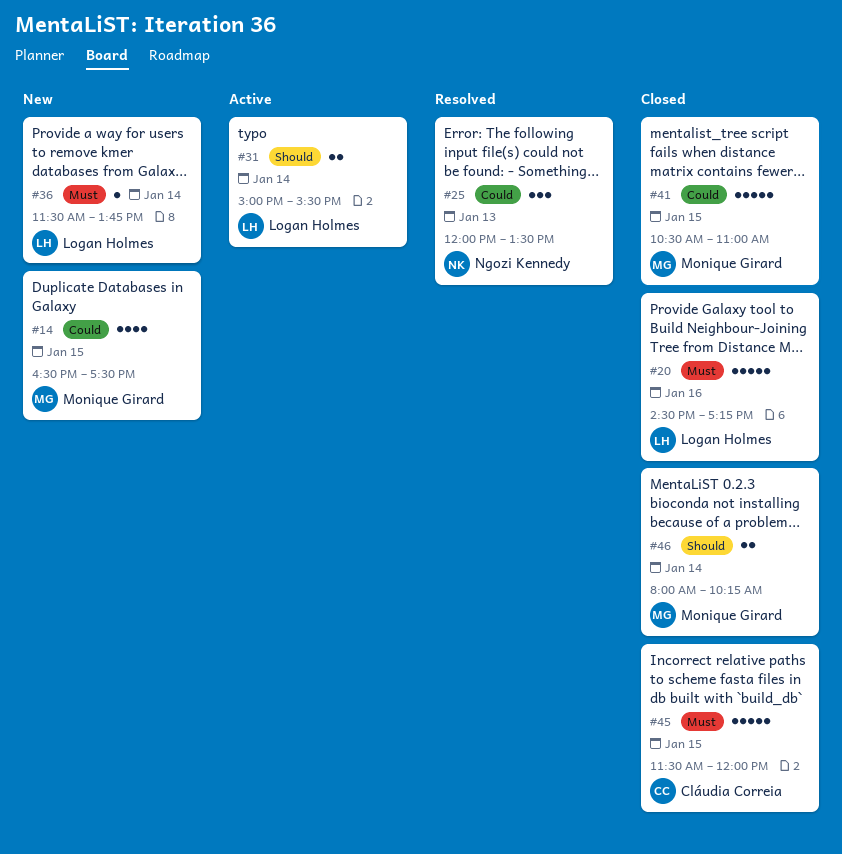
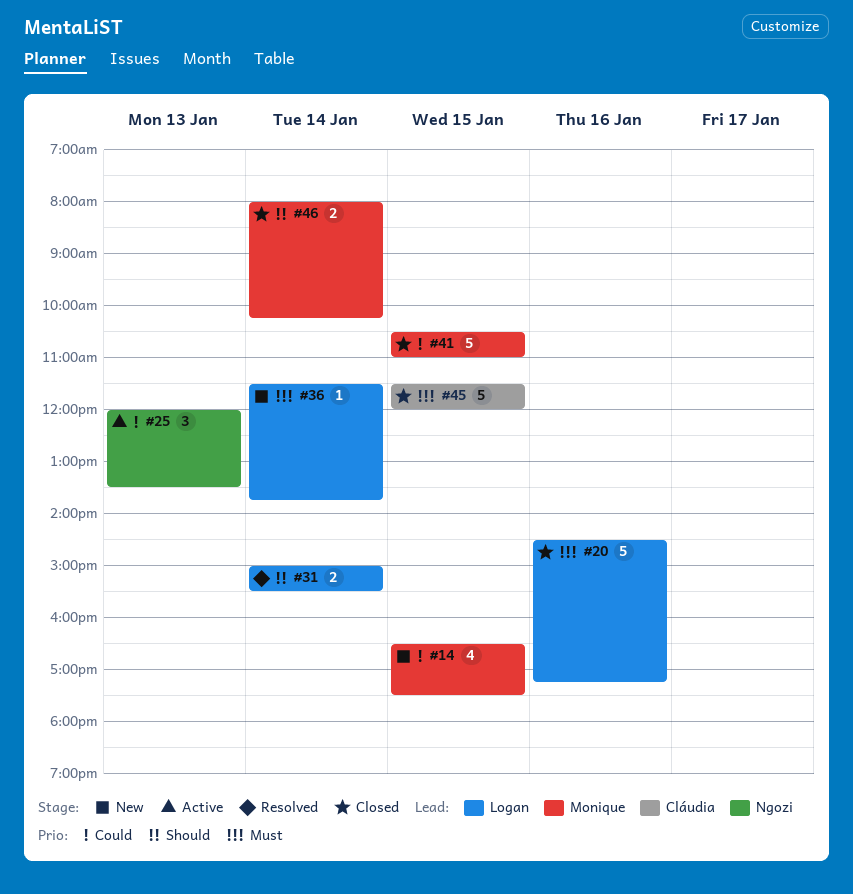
#25, status: Resolved -> Active
#31, status: Active -> Resolved

